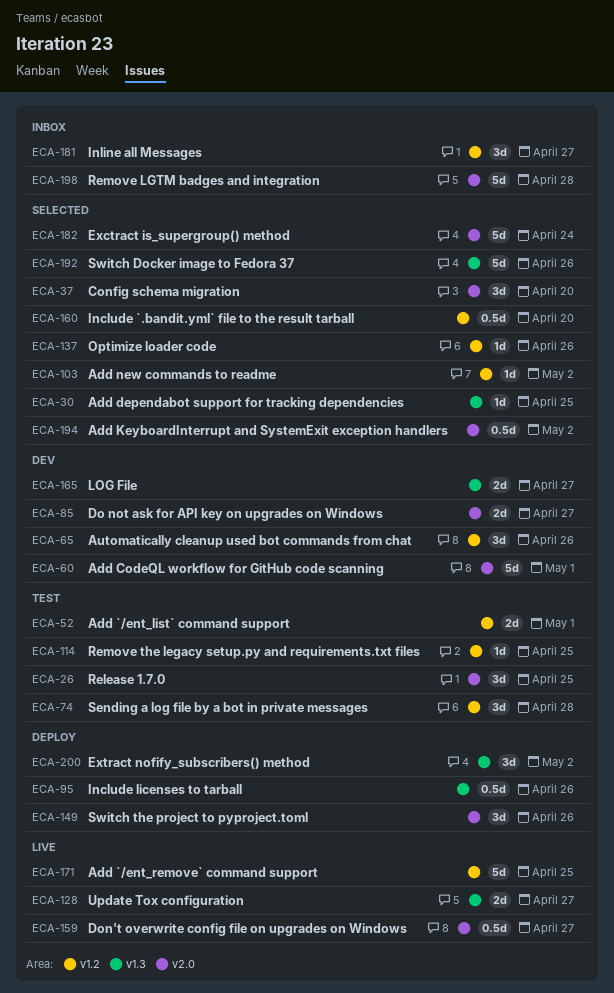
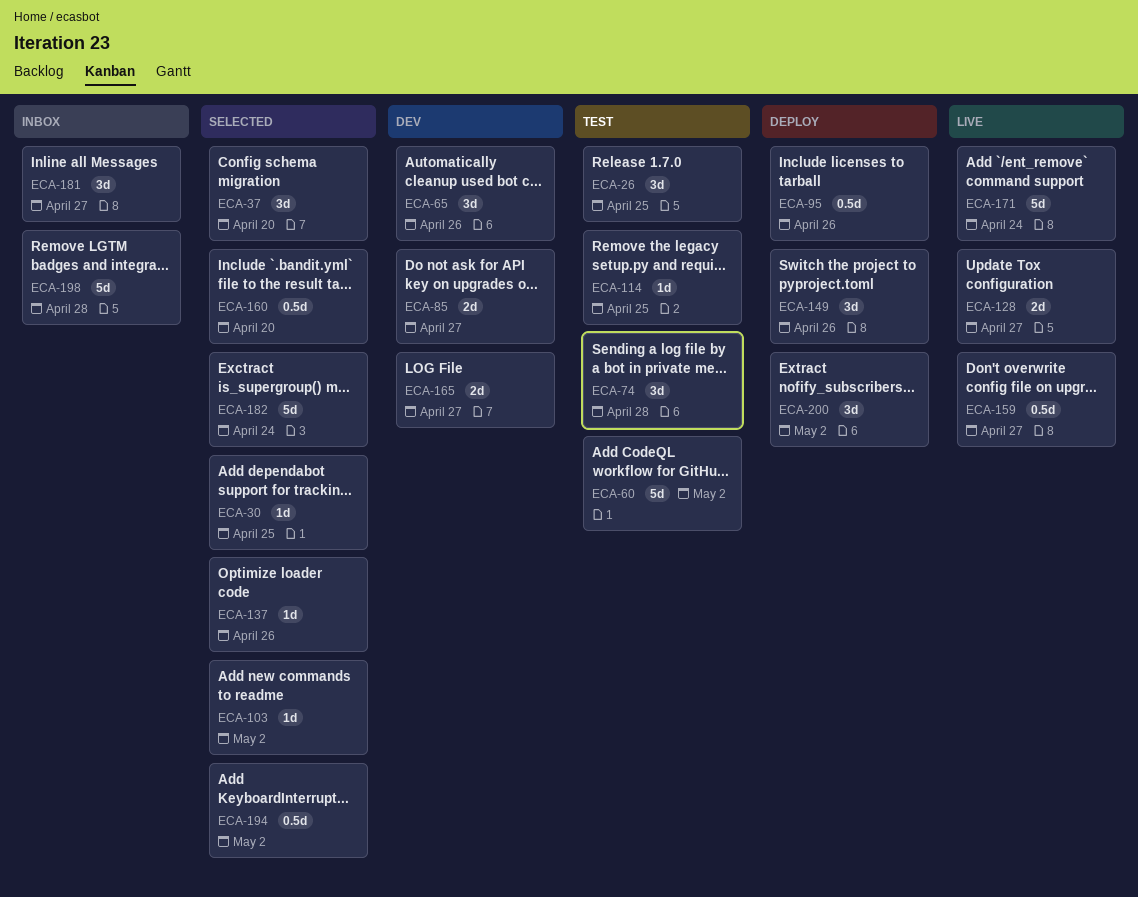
ECA-52: present -> none
ECA-60, status: Dev -> Test
ECA-60, due: May 1 -> May 2
ECA-171, due: Apr 25 -> Apr 24
ECA-192: present -> none

